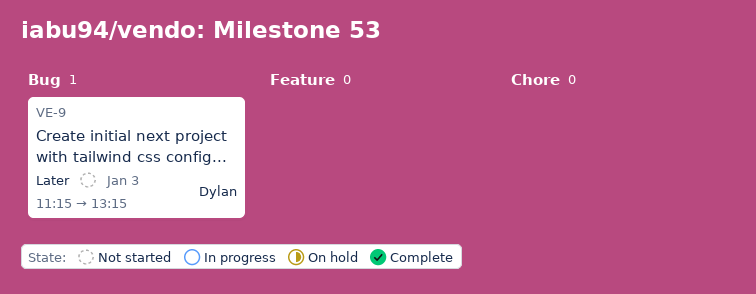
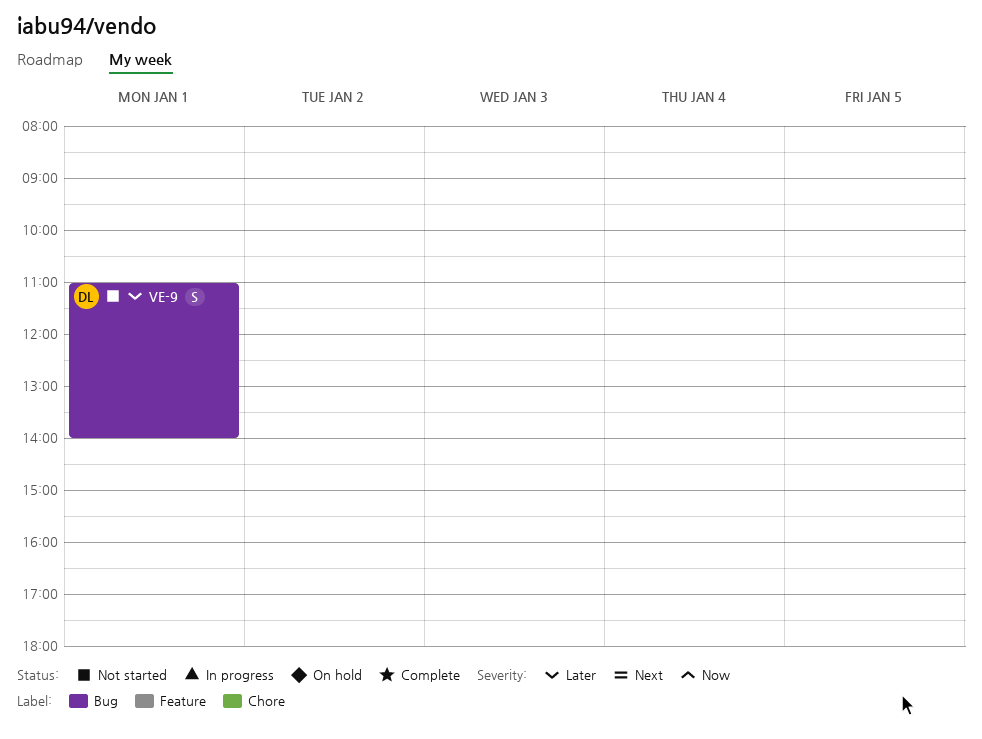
VE-9, day: Jan 3 -> Jan 1
VE-9, begins: 11:15 -> 11:00
VE-9, ends: 13:15 -> 14:00

